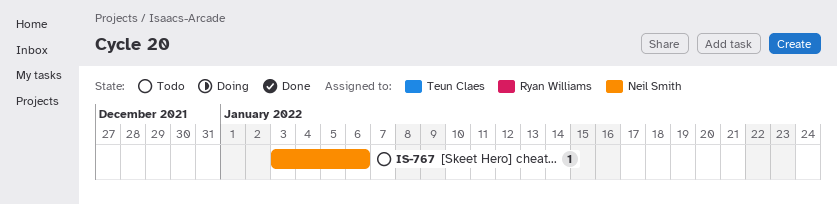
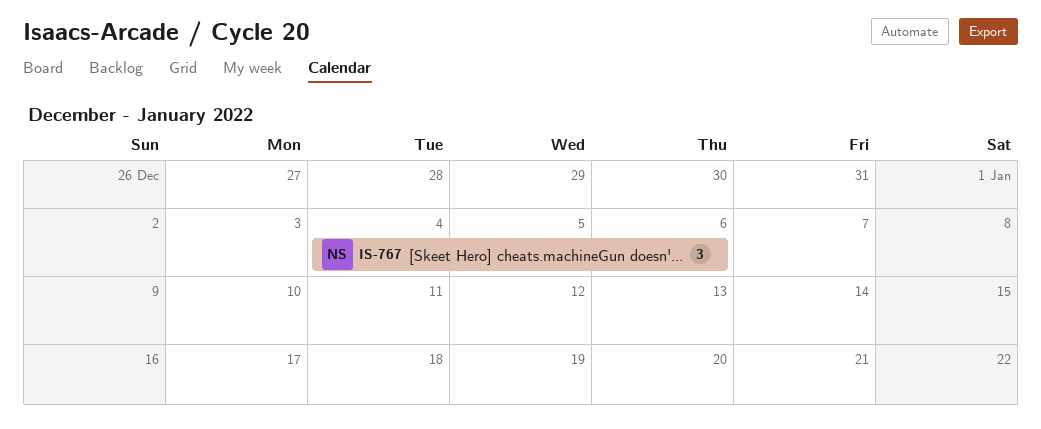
IS-767, estimate: 1 -> 3
IS-767, start: Jan 3 -> Jan 4

